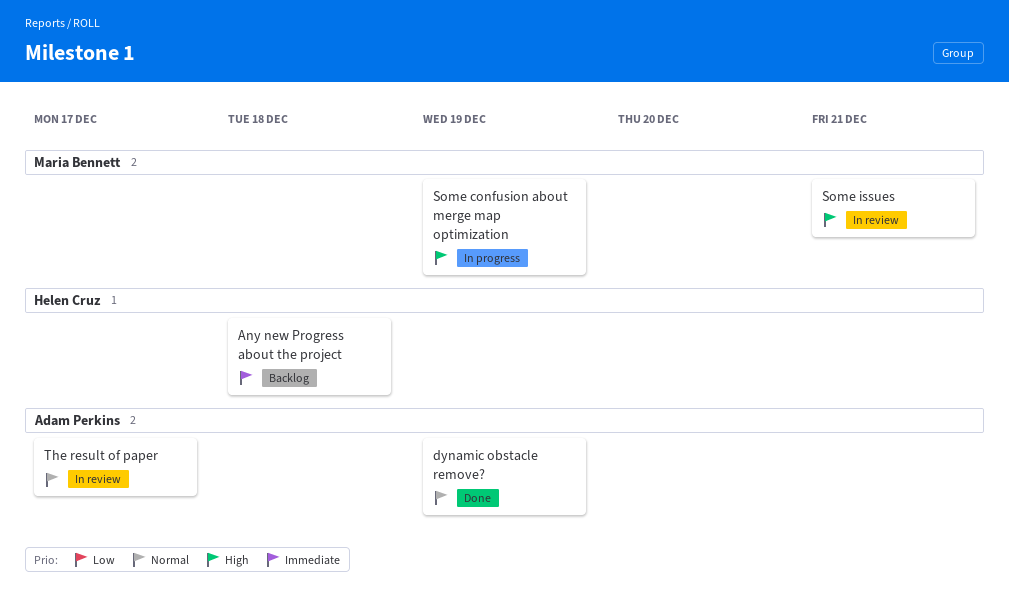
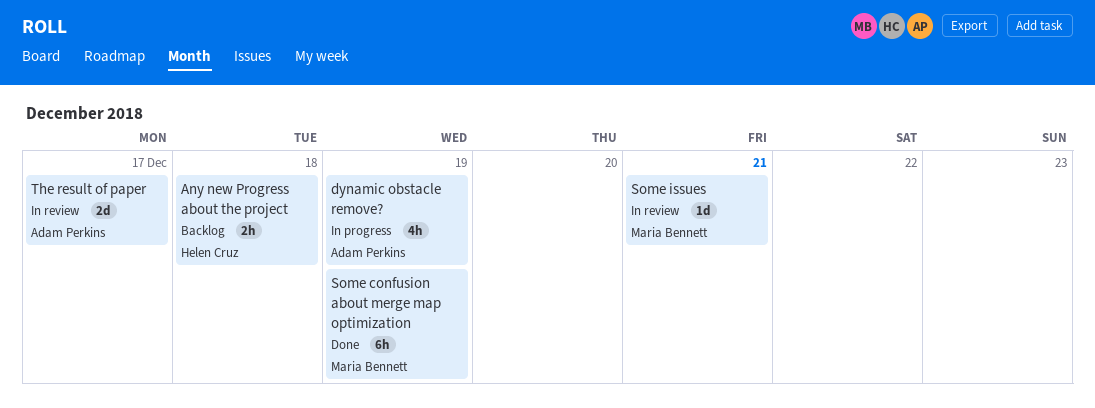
dynamic obstacle remove?, status: Done -> In progress
Some confusion about merge map optimization, status: In progress -> Done

